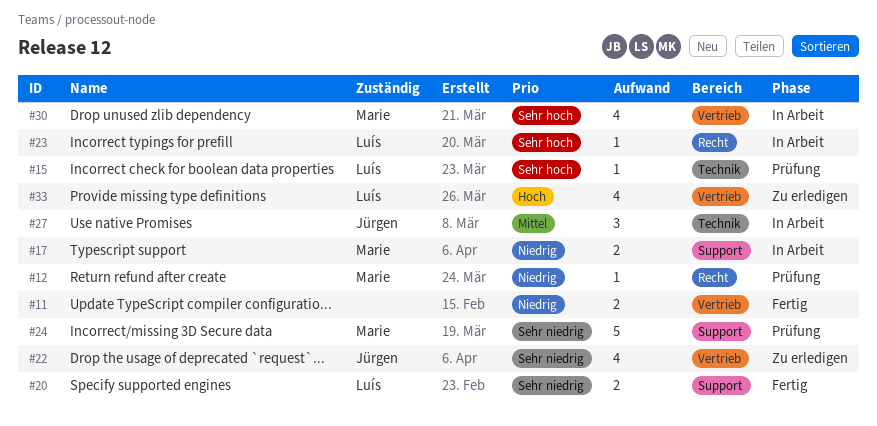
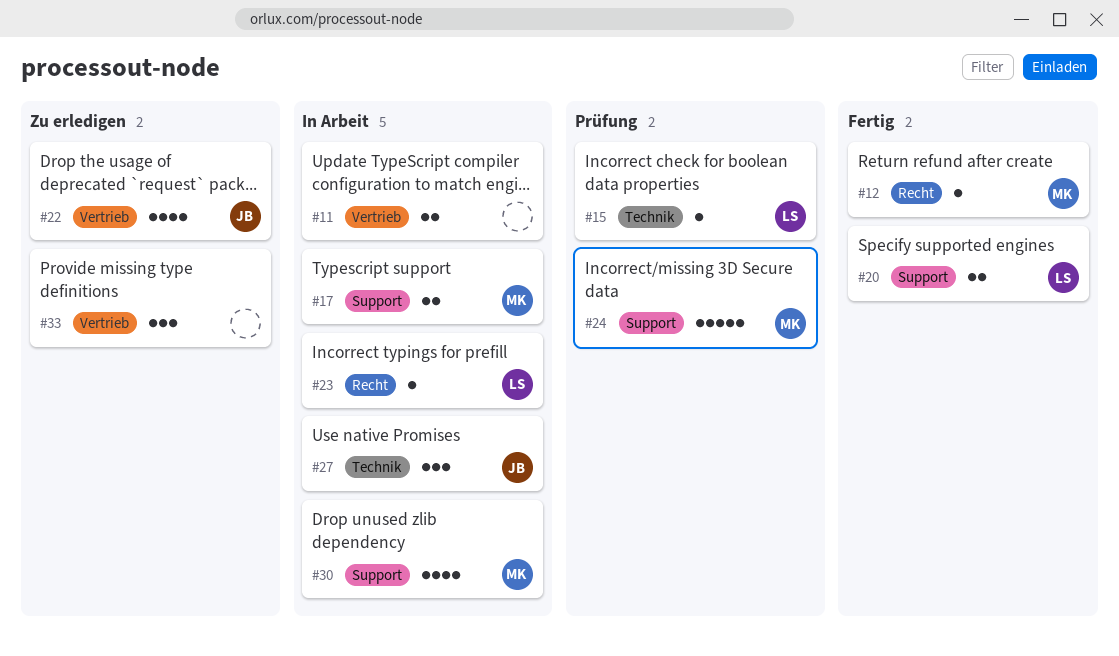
#11, status: Fertig -> In Arbeit
#12, status: Prüfung -> Fertig
#30, label: Vertrieb -> Support
#33, owner: Luís -> none
#33, estimate: 4 -> 3

